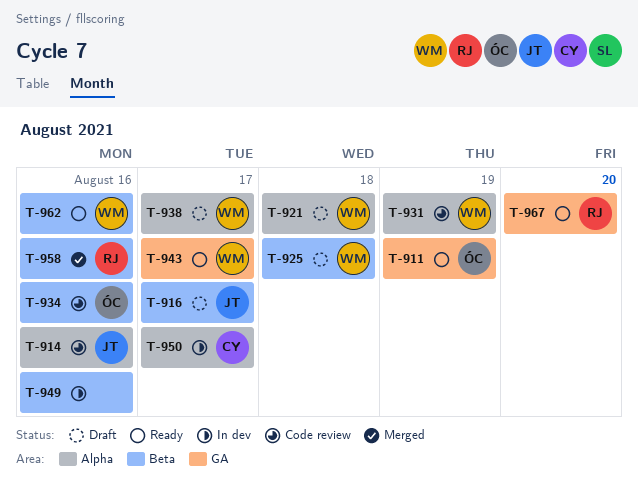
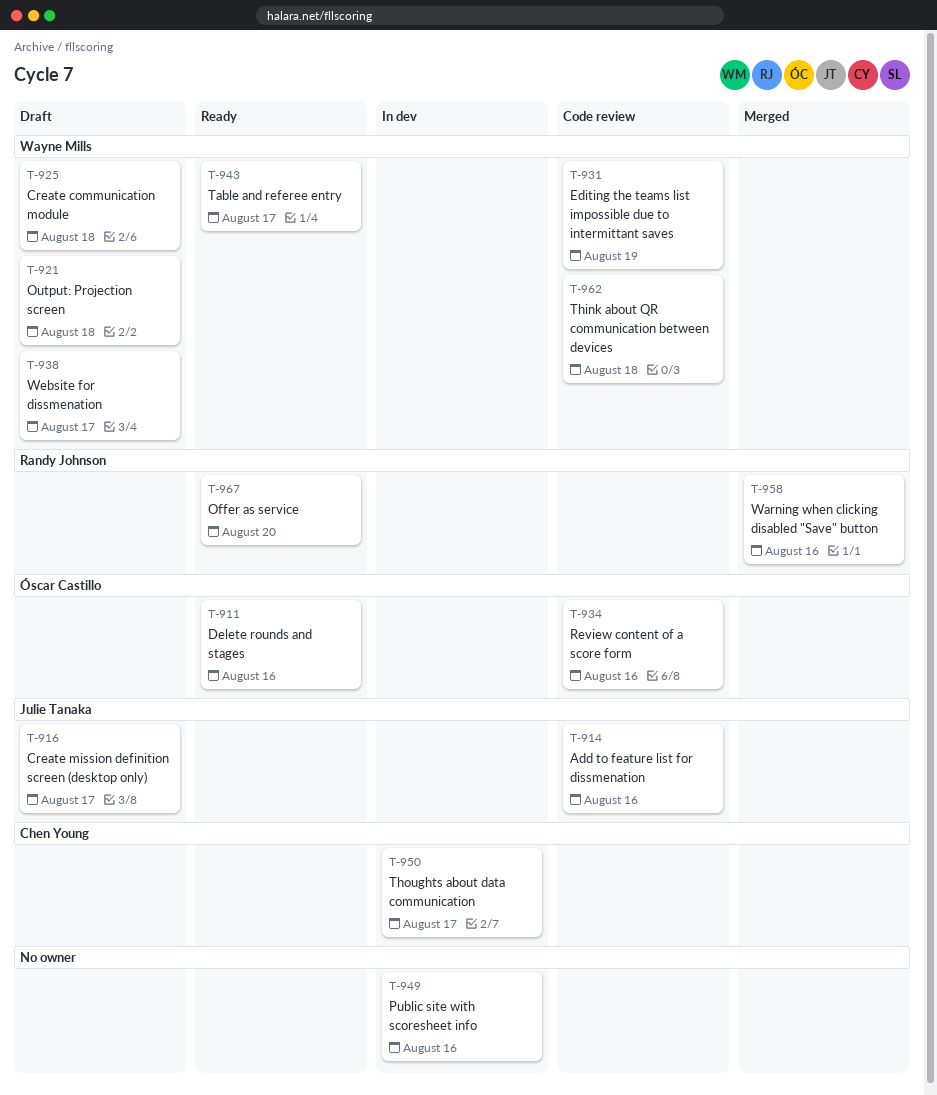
T-911, due: Aug 19 -> Aug 16
T-962, status: Ready -> Code review
T-962, due: Aug 16 -> Aug 18

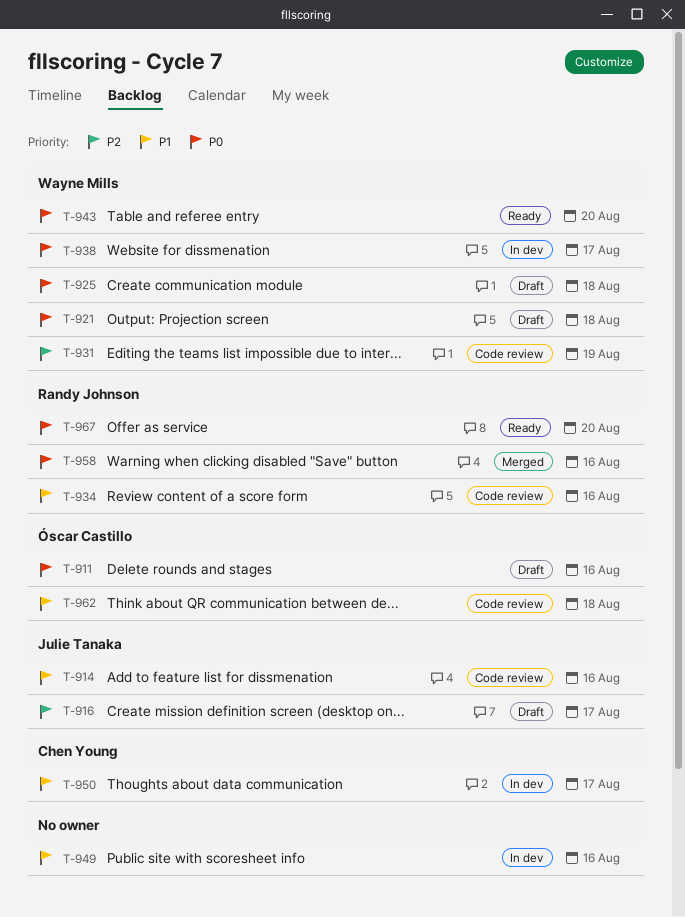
T-911, status: Ready -> Draft
T-934, owner: Óscar Castillo -> Randy Johnson
T-938, status: Draft -> In dev
T-943, due: Aug 17 -> Aug 20
T-962, owner: Wayne Mills -> Óscar Castillo

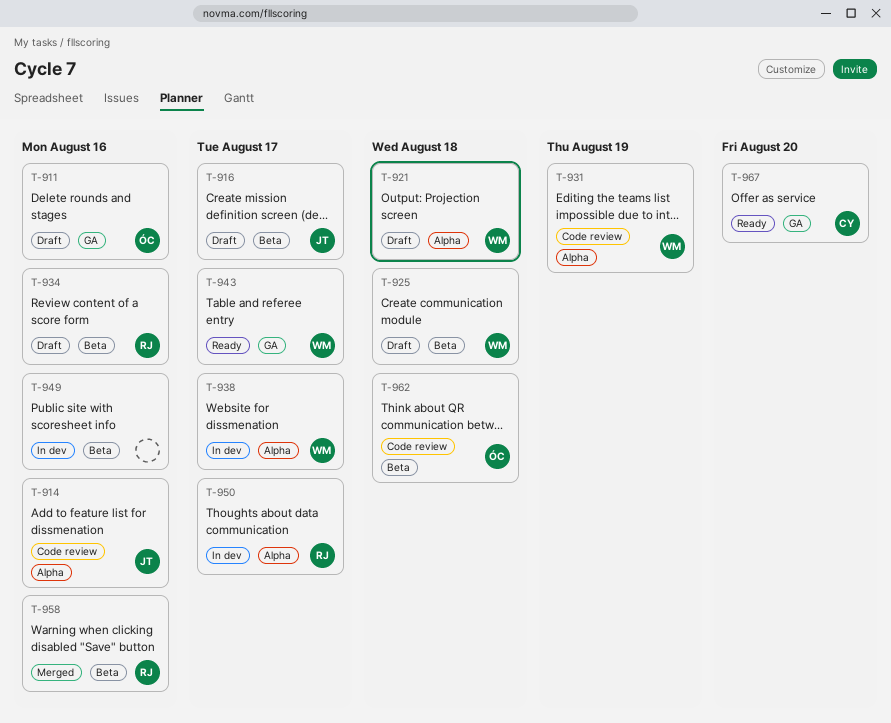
T-934, status: Code review -> Draft
T-943, due: Aug 20 -> Aug 17
T-950, owner: Chen Young -> Randy Johnson
T-967, owner: Randy Johnson -> Chen Young

